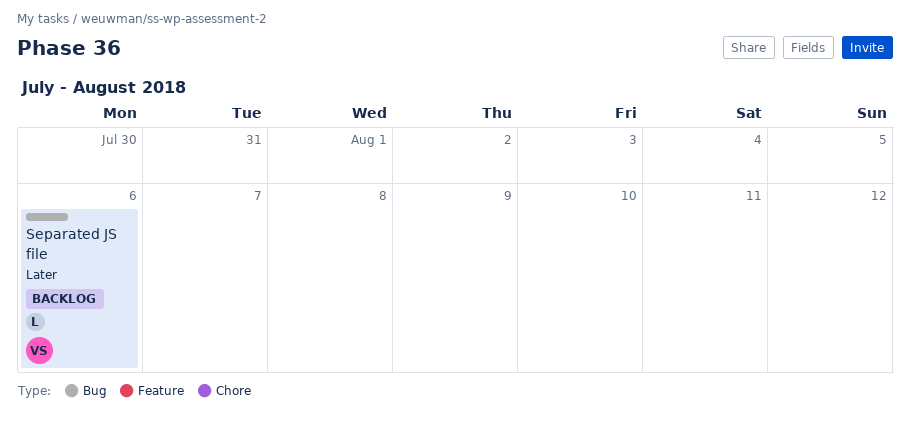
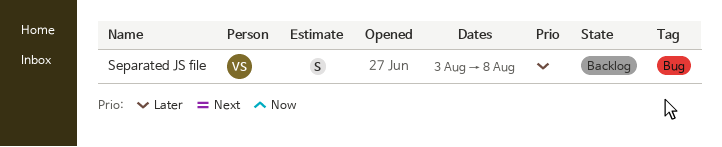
Separated JS file, estimate: L -> S
Separated JS file, due: Aug 6 -> Aug 8

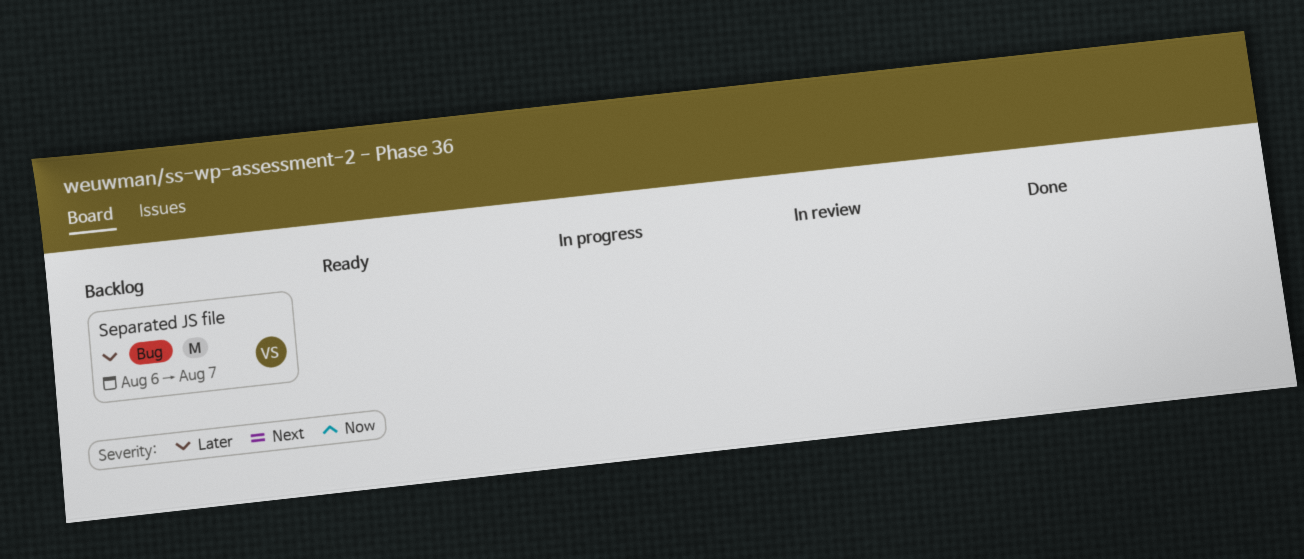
Separated JS file, estimate: S -> M
Separated JS file, start: Aug 3 -> Aug 6
Separated JS file, due: Aug 8 -> Aug 7

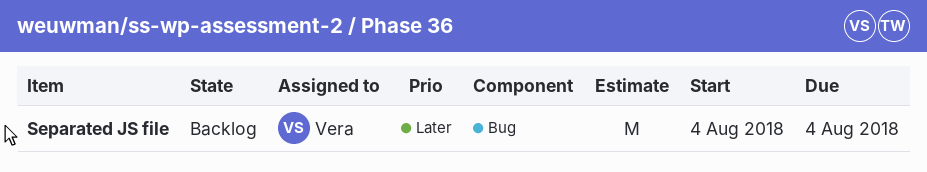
Separated JS file, start: Aug 6 -> Aug 4
Separated JS file, due: Aug 7 -> Aug 4

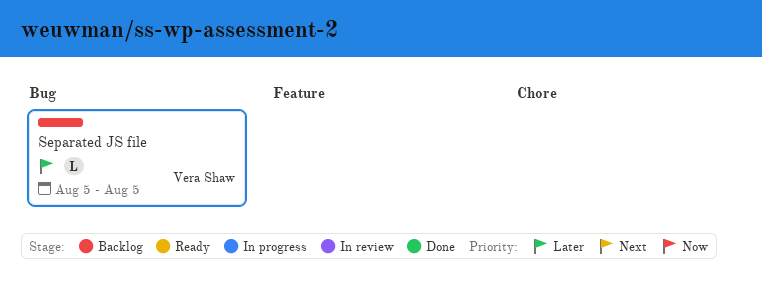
Separated JS file, estimate: M -> L
Separated JS file, start: Aug 4 -> Aug 5
Separated JS file, due: Aug 4 -> Aug 5

